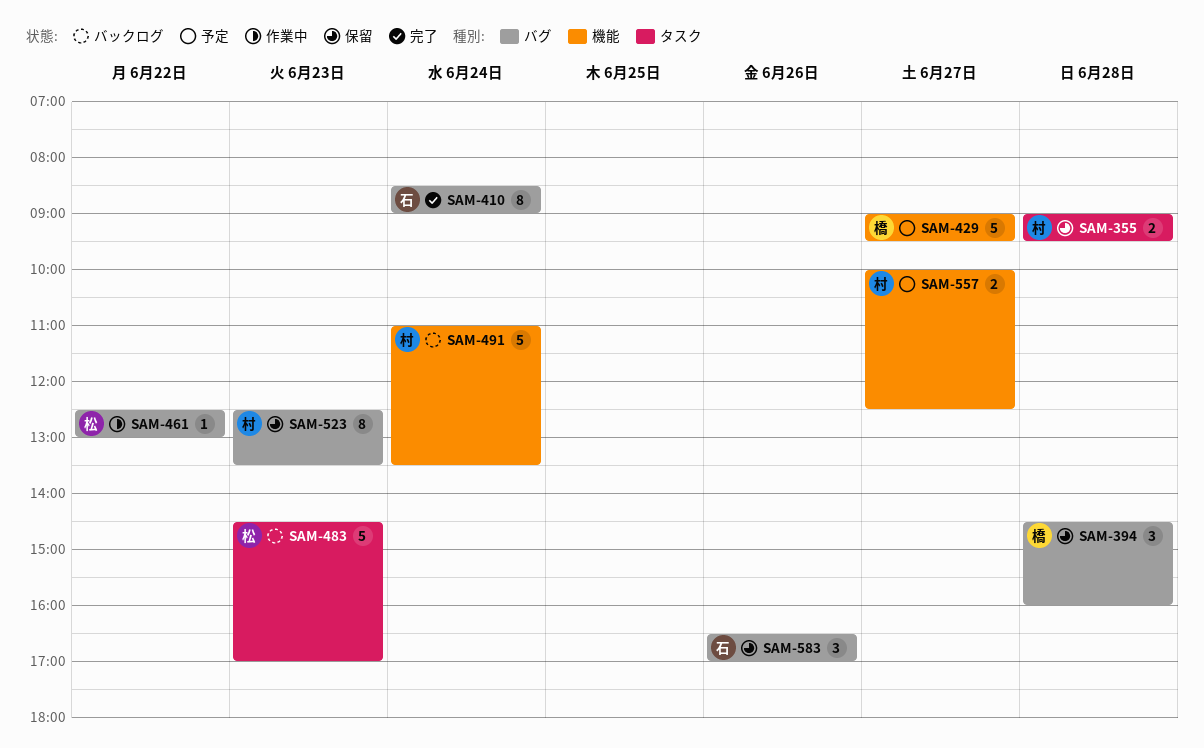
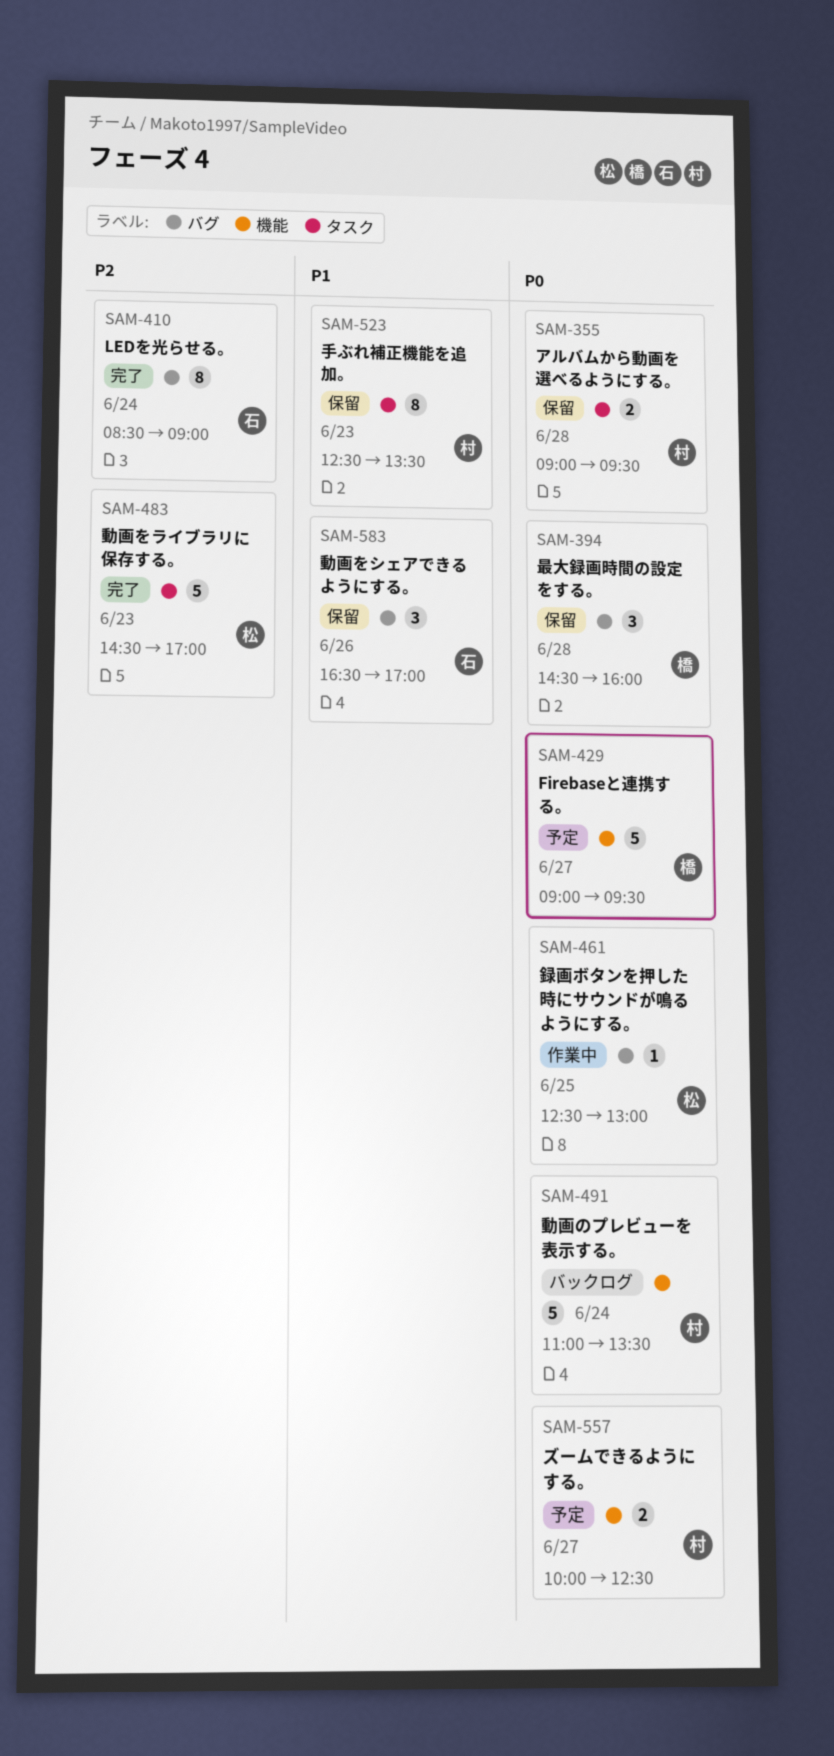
SAM-461, day: Jun 22 -> Jun 25
SAM-483, status: バックログ -> 完了
SAM-523, label: バグ -> タスク

